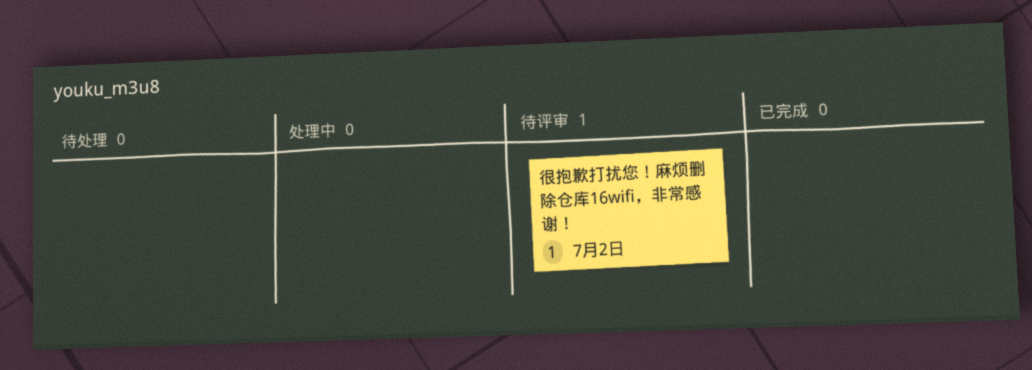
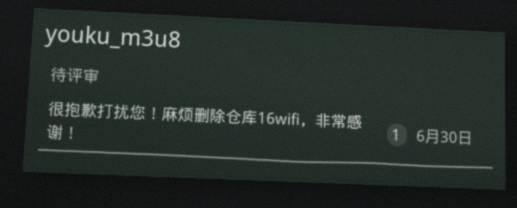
很抱歉打扰您！麻烦删除仓库16wifi，非常感谢！, due: Jul 2 -> Jun 30

